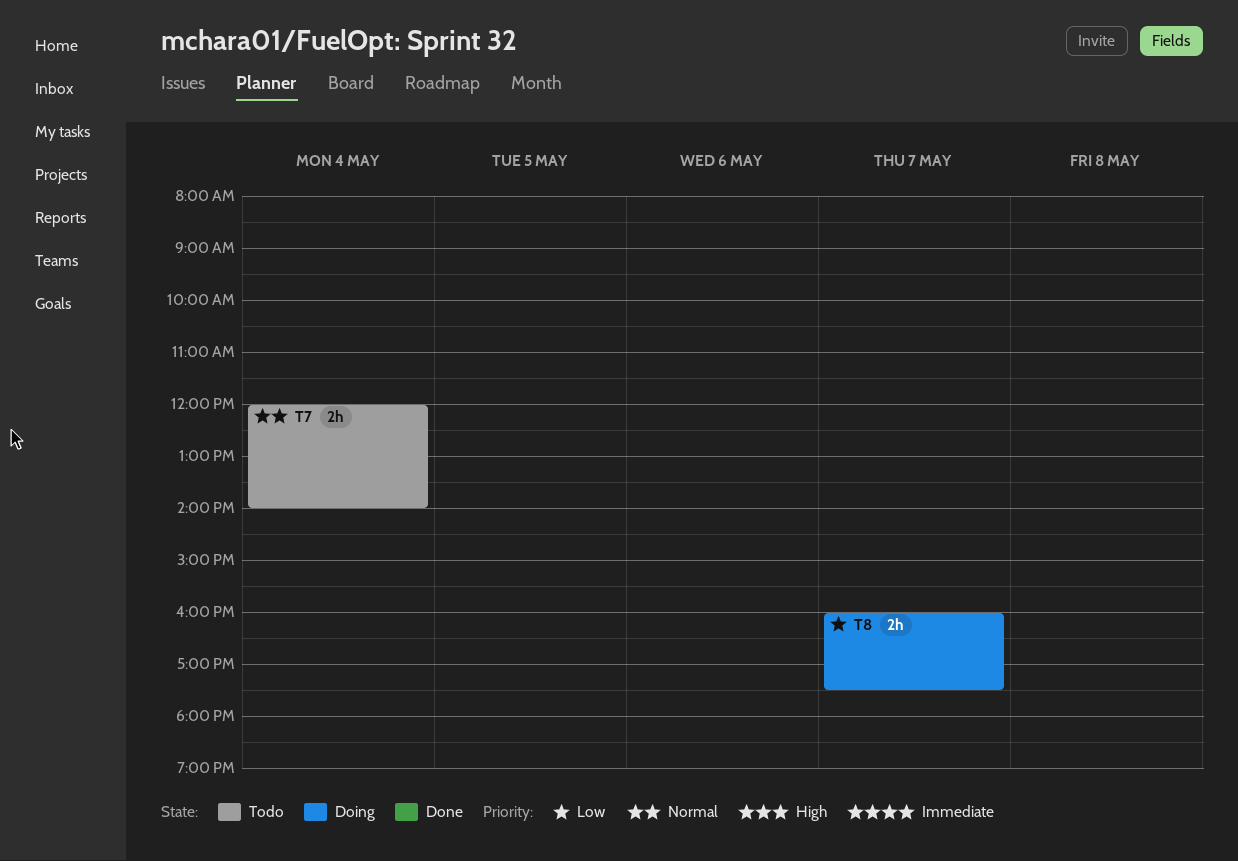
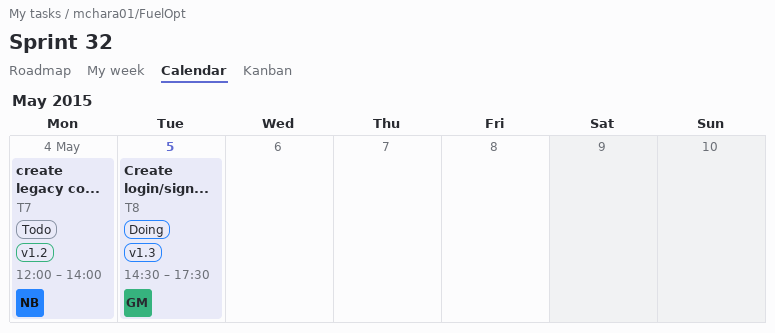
T8, day: May 7 -> May 5
T8, begins: 16:00 -> 14:30

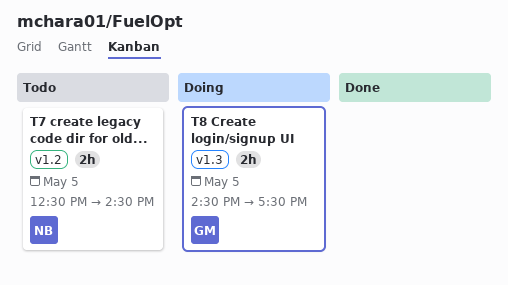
T7, day: May 4 -> May 5
T7, begins: 12:00 -> 12:30
T7, ends: 14:00 -> 14:30

